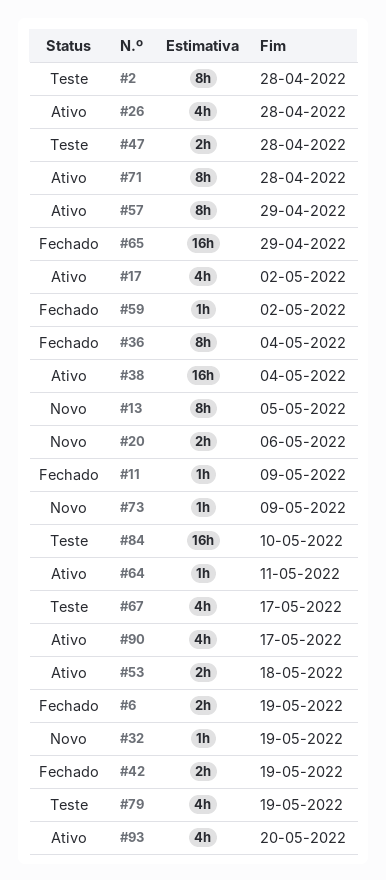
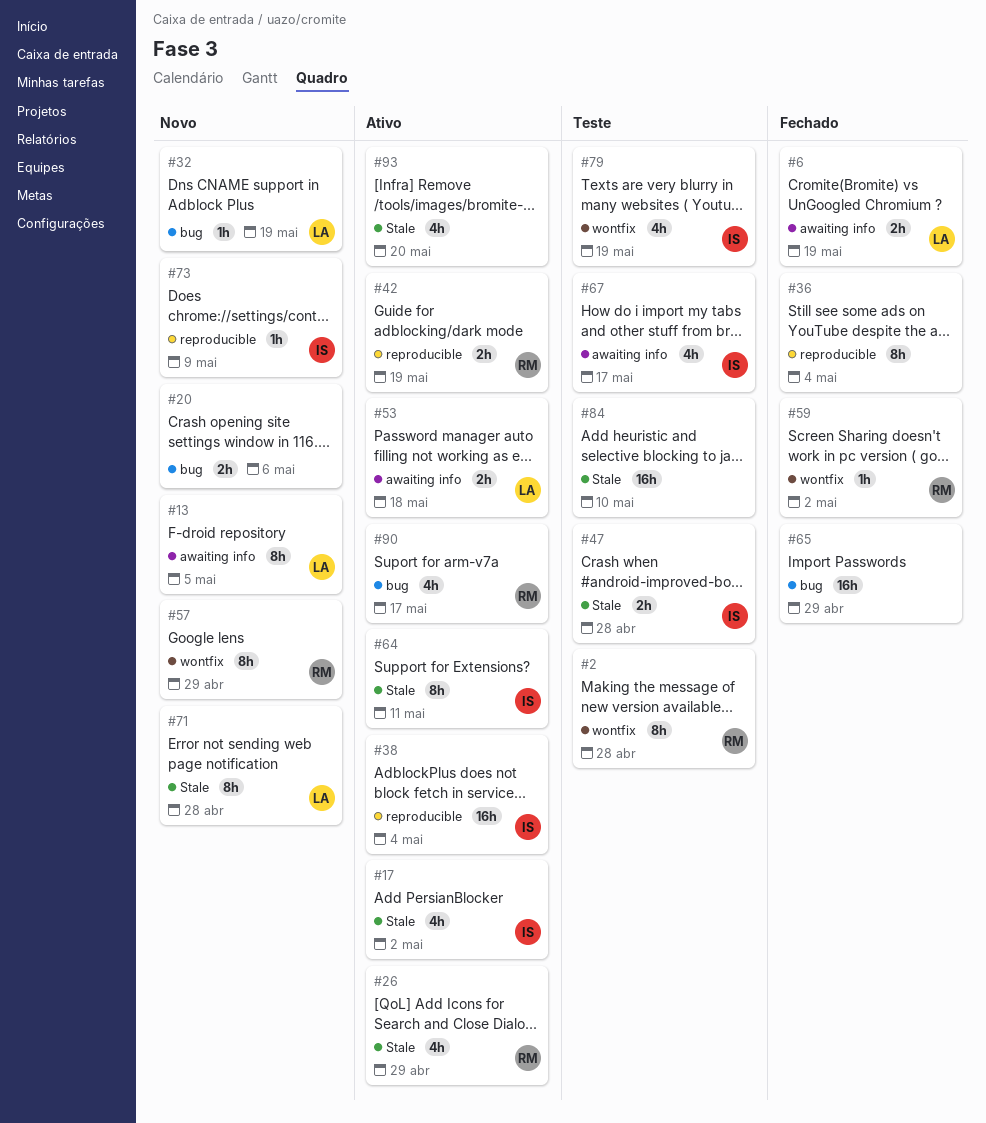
#11: present -> none
#26, due: Apr 28 -> Apr 29
#42, status: Fechado -> Ativo
#57, status: Ativo -> Novo
#64, estimate: 1h -> 8h
#71, status: Ativo -> Novo

